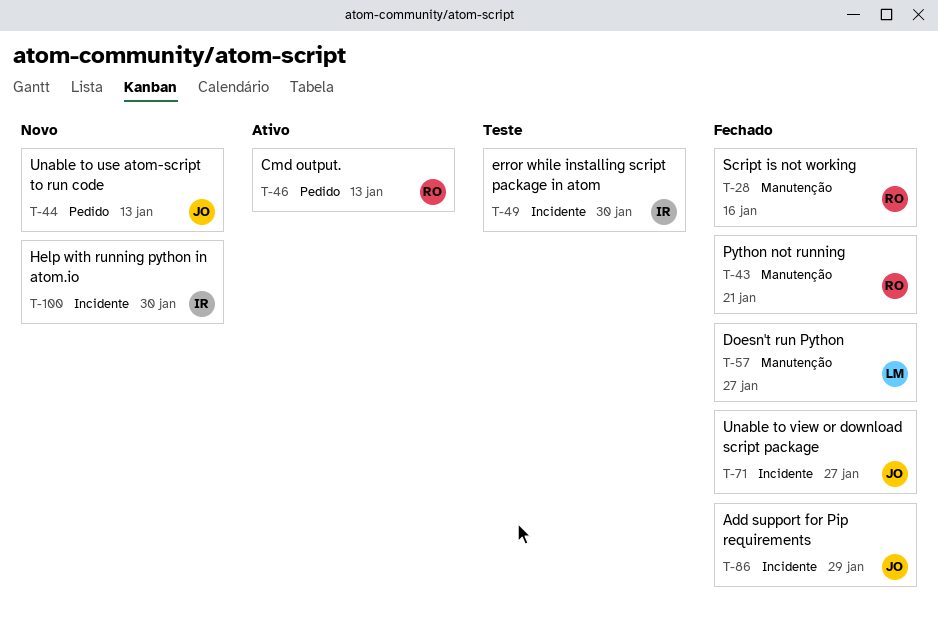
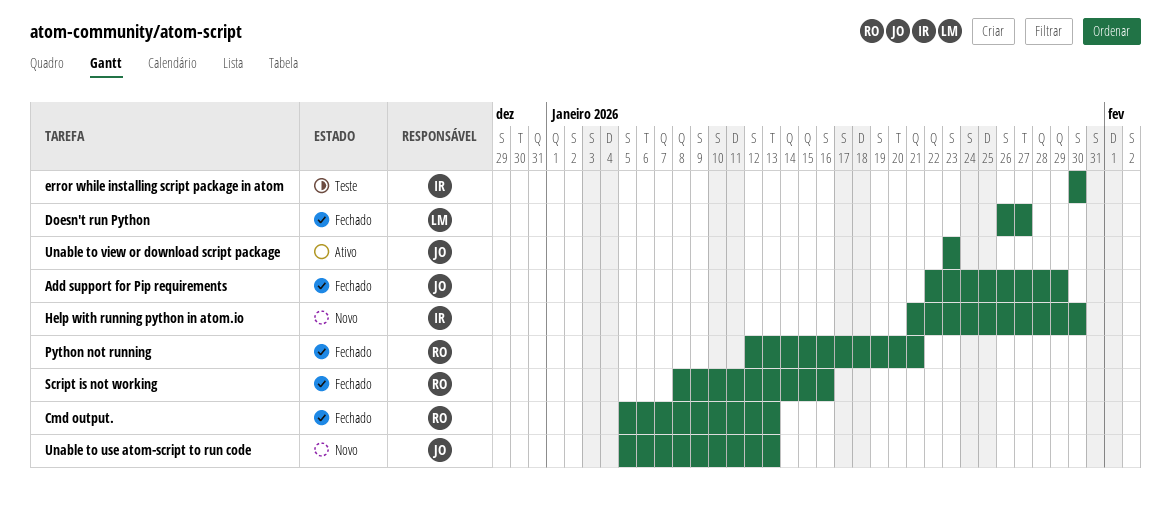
Cmd output., status: Ativo -> Fechado
Unable to view or download script package, status: Fechado -> Ativo
Unable to view or download script package, due: Jan 27 -> Jan 23

